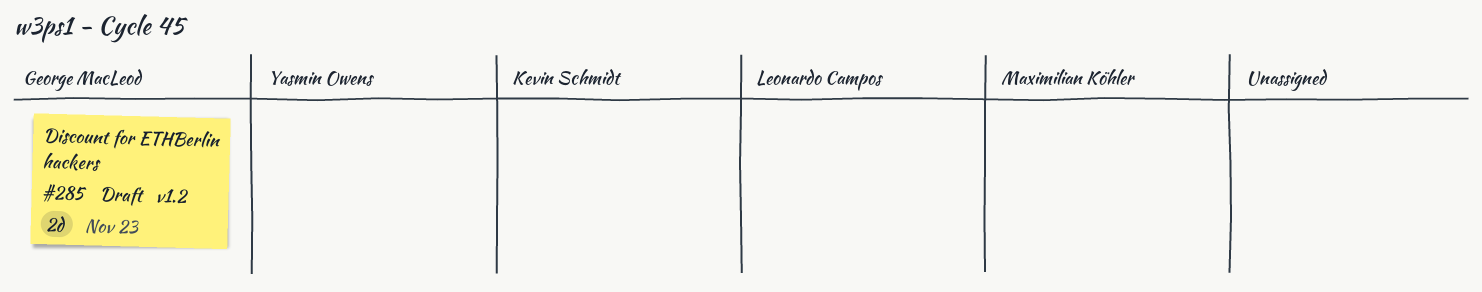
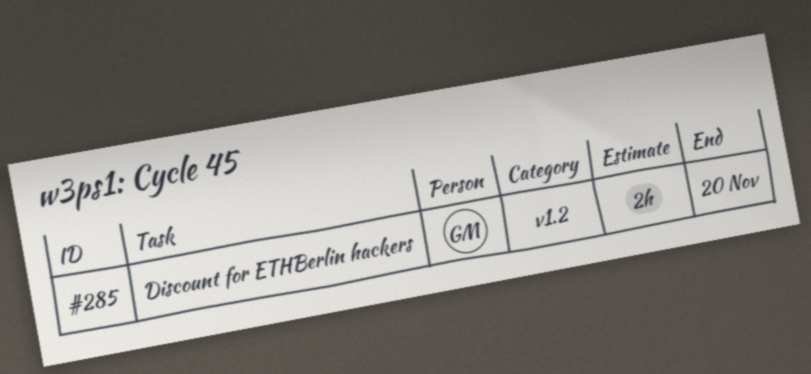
#285, estimate: 2d -> 2h
#285, due: Nov 23 -> Nov 20

